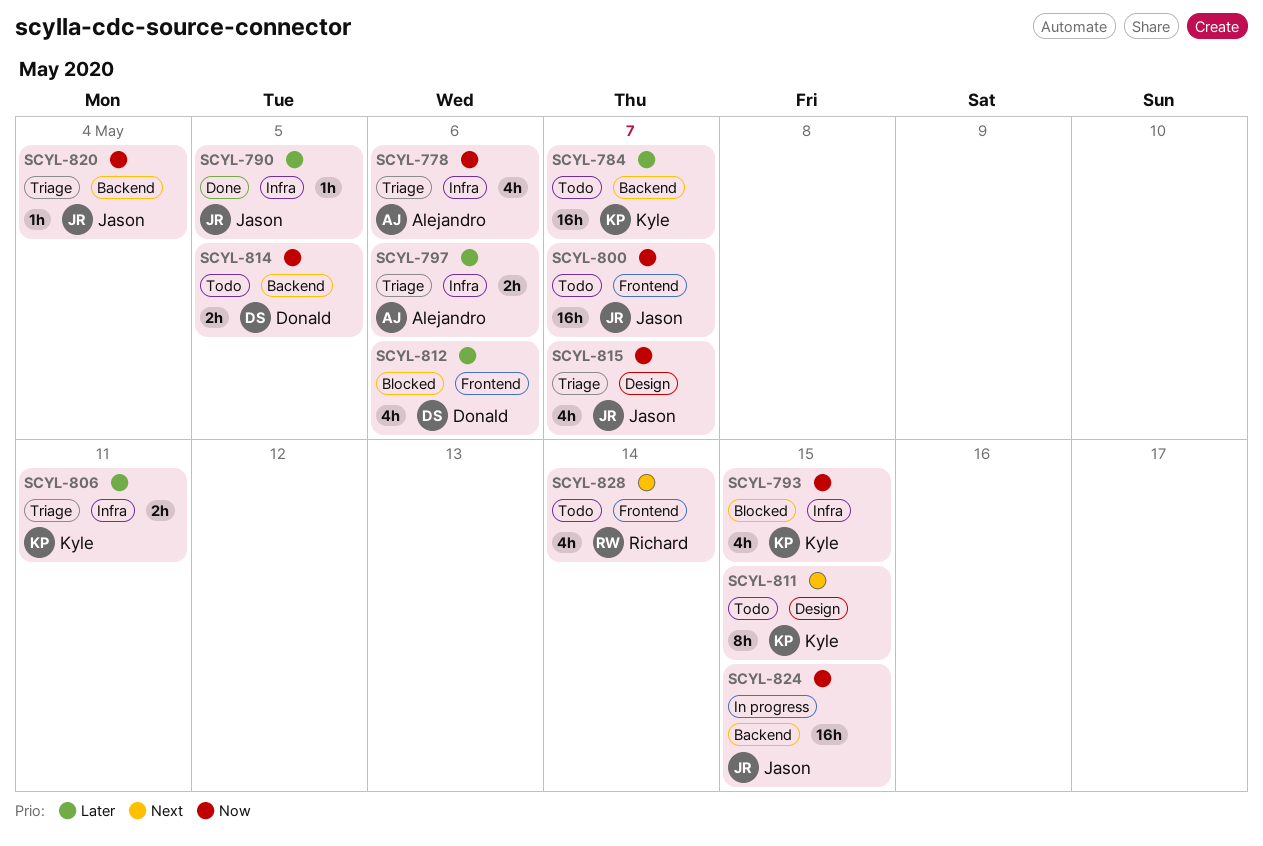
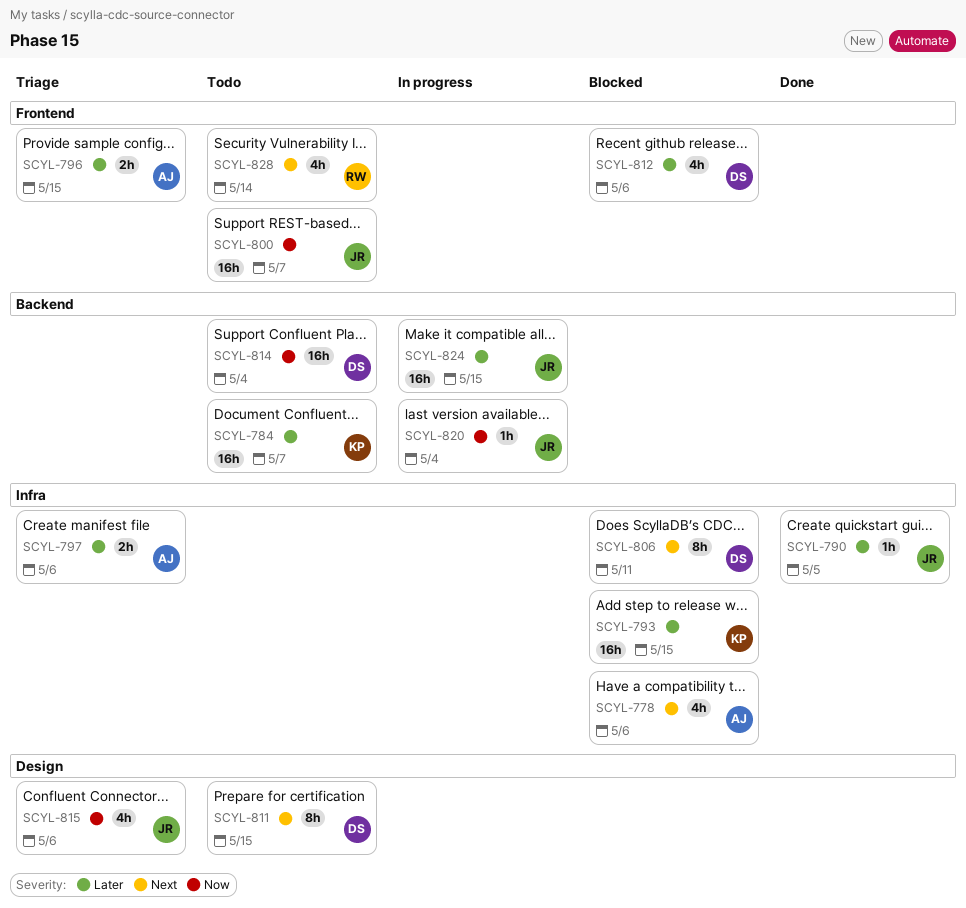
SCYL-778, status: Triage -> Blocked
SCYL-778, priority: Now -> Next
SCYL-793, priority: Now -> Later
SCYL-793, estimate: 4h -> 16h
SCYL-796: none -> present
SCYL-806, status: Triage -> Blocked
SCYL-806, owner: Kyle -> Donald
SCYL-806, priority: Later -> Next
SCYL-806, estimate: 2h -> 8h
SCYL-811, owner: Kyle -> Donald
SCYL-814, estimate: 2h -> 16h
SCYL-814, due: May 5 -> May 4
SCYL-815, due: May 7 -> May 6
SCYL-820, status: Triage -> In progress
SCYL-824, priority: Now -> Later

